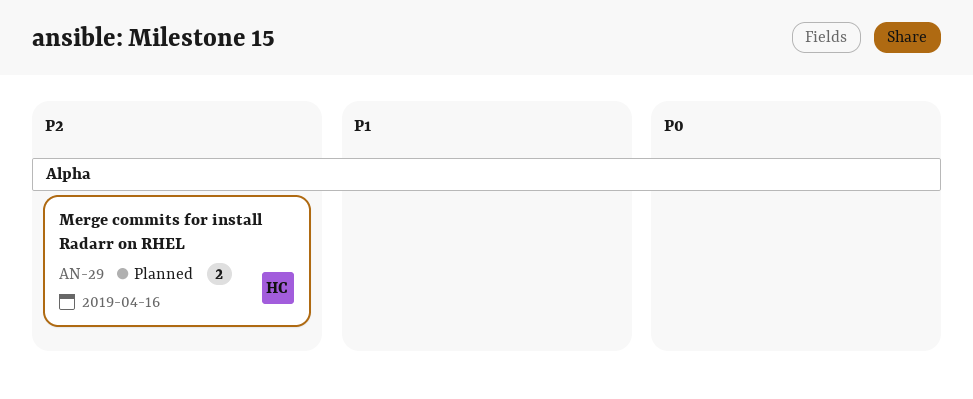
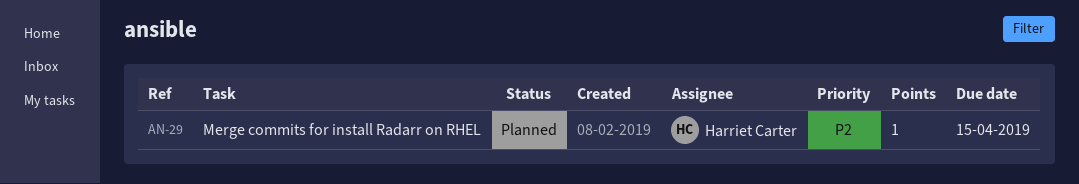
AN-29, estimate: 2 -> 1
AN-29, due: Apr 16 -> Apr 15

